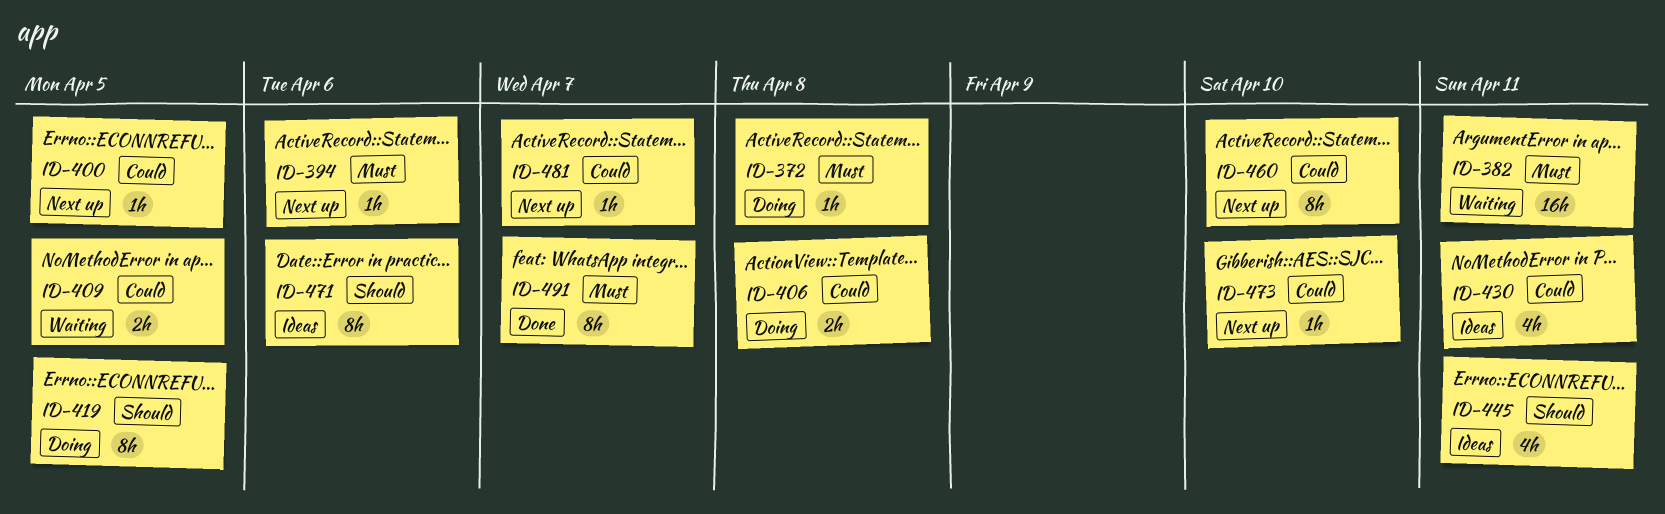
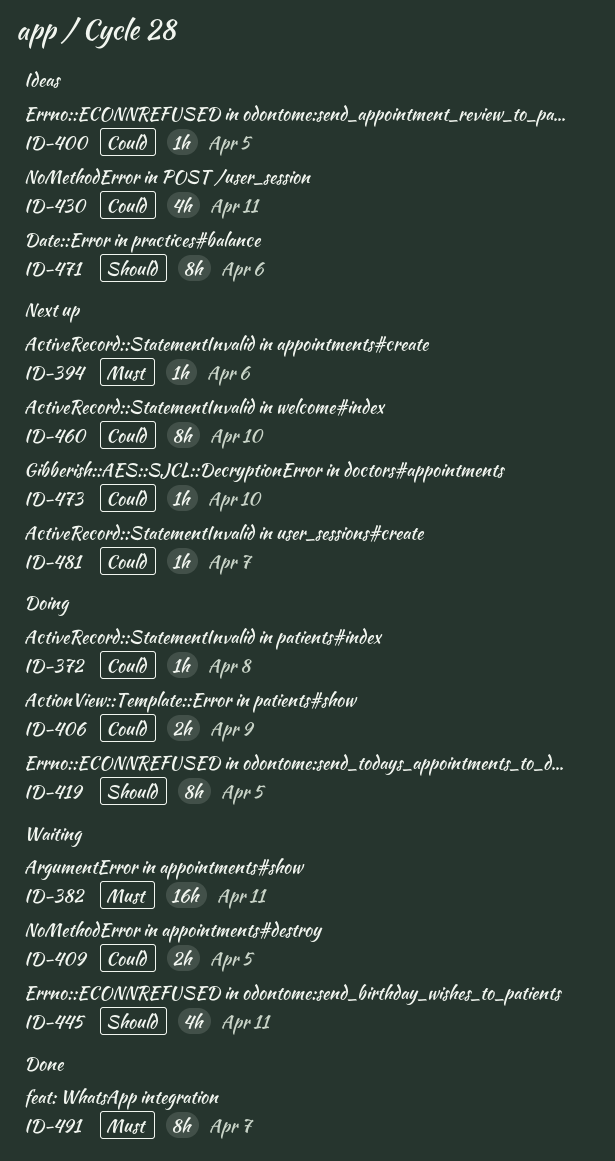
ID-372, priority: Must -> Could
ID-400, status: Next up -> Ideas
ID-406, due: Apr 8 -> Apr 9
ID-445, status: Ideas -> Waiting

